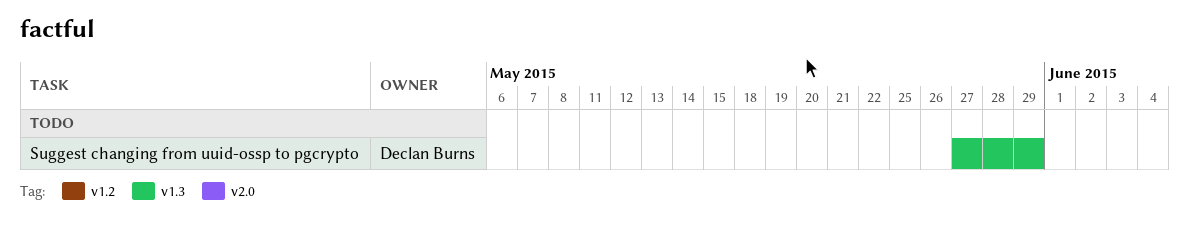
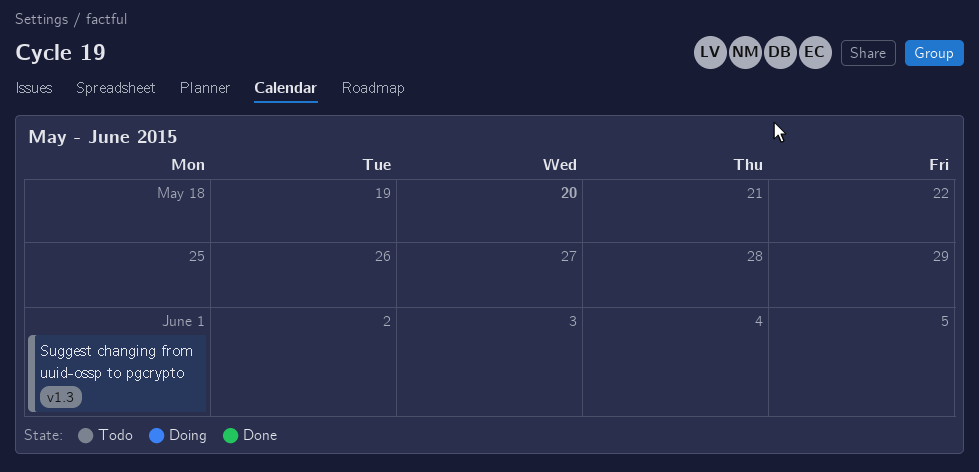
Suggest changing from uuid-ossp to pgcrypto, due: May 29 -> Jun 1

